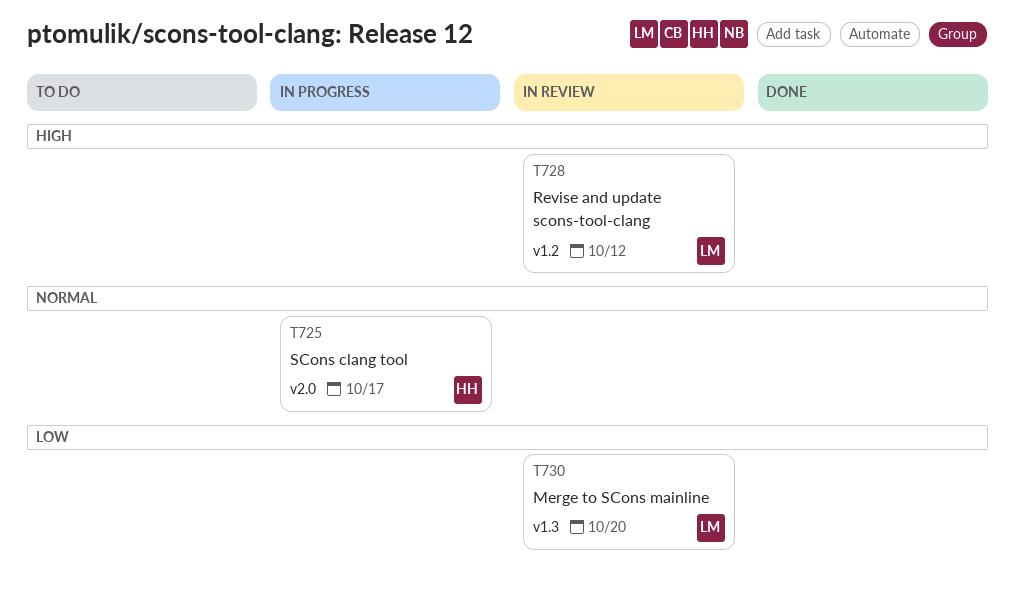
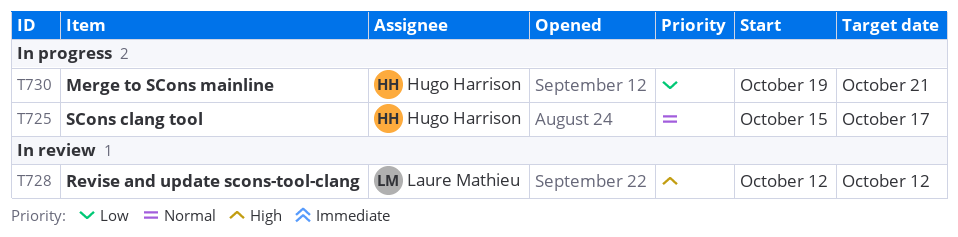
T730, status: In review -> In progress
T730, owner: Laure Mathieu -> Hugo Harrison
T730, due: Oct 20 -> Oct 21

